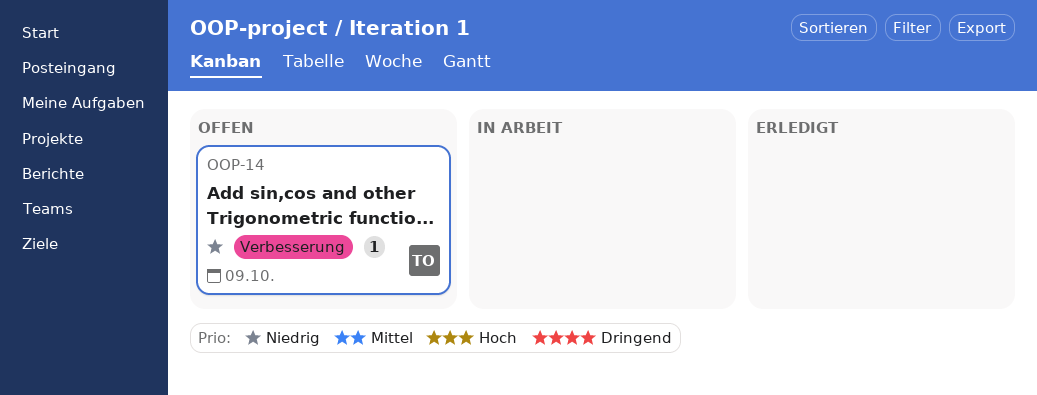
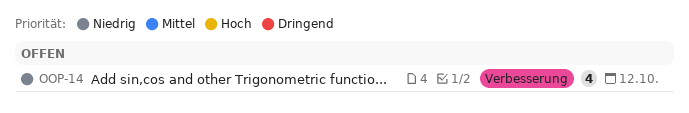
OOP-14, estimate: 1 -> 4
OOP-14, due: Oct 9 -> Oct 12

